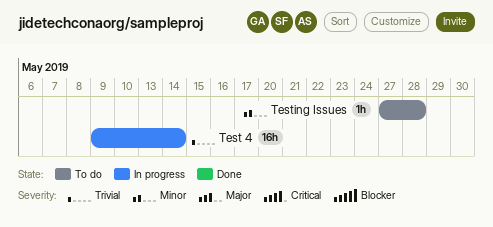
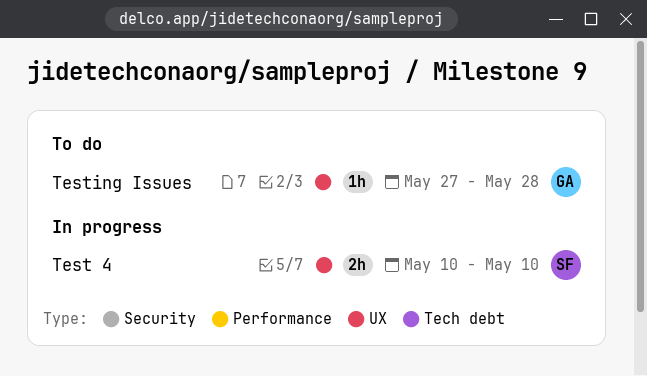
Test 4, estimate: 16h -> 2h
Test 4, start: May 9 -> May 10
Test 4, due: May 14 -> May 10

